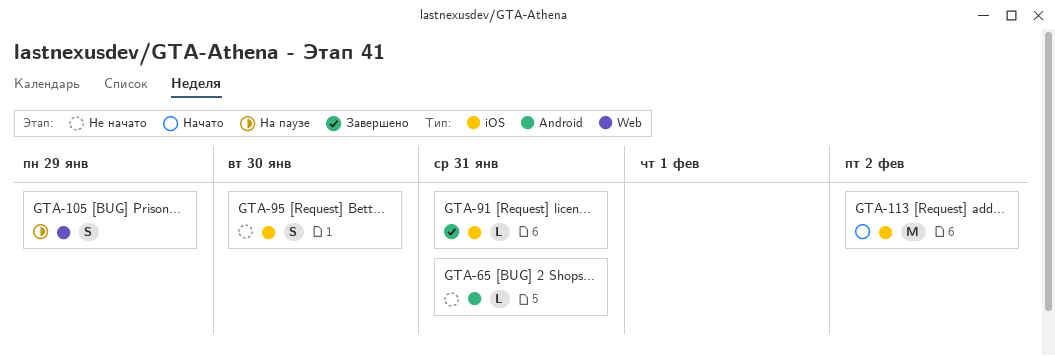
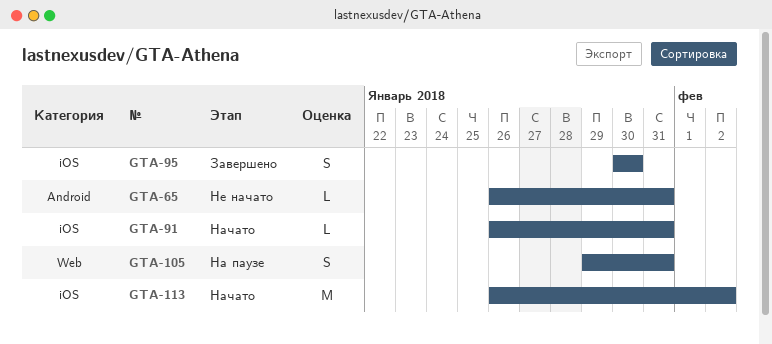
GTA-91, status: Завершено -> Начато
GTA-95, status: Не начато -> Завершено
GTA-105, due: Jan 29 -> Jan 31

